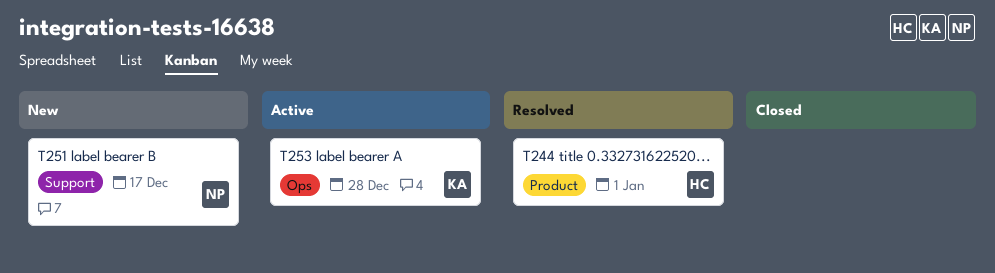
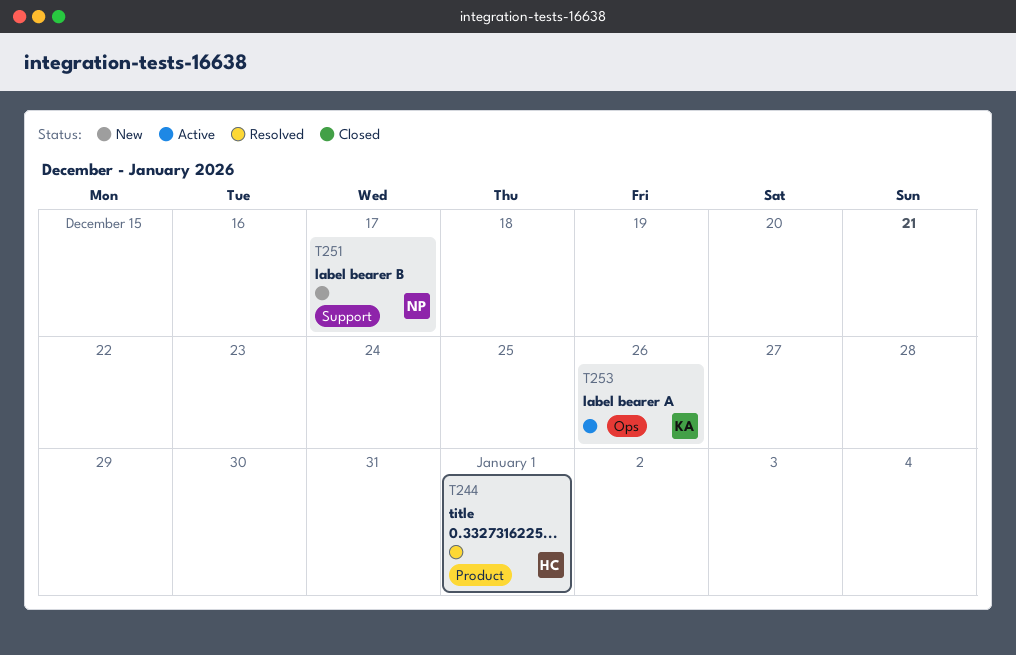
T253, due: Dec 28 -> Dec 26

